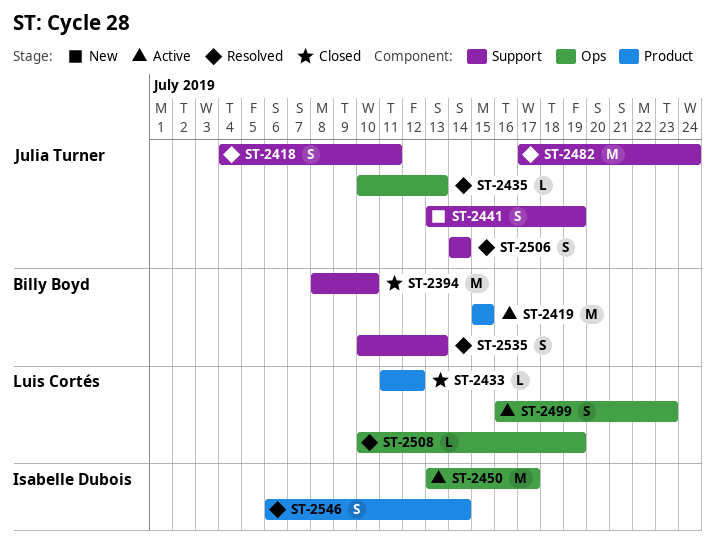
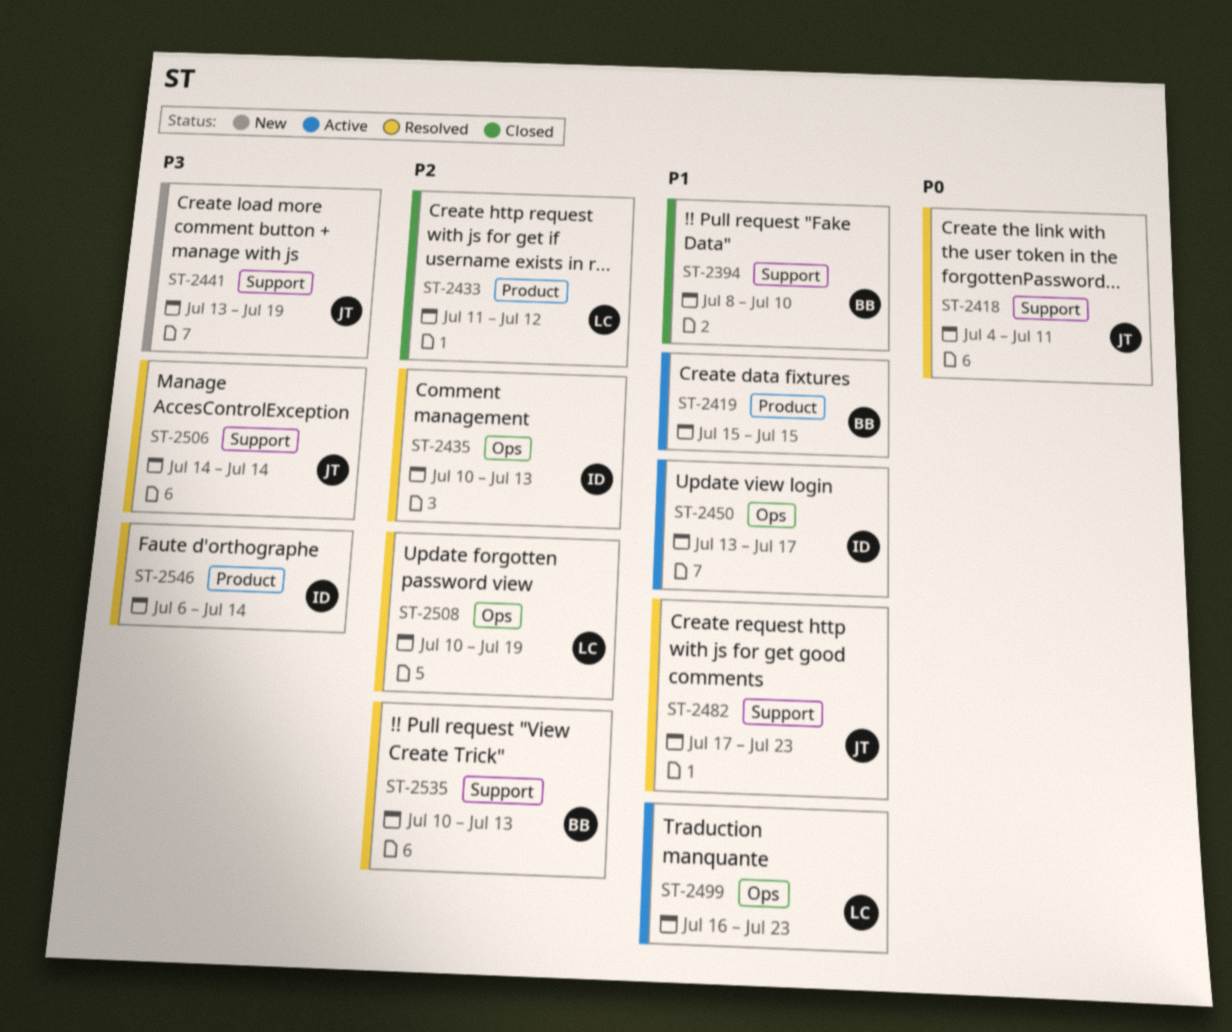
ST-2435, owner: Julia Turner -> Isabelle Dubois
ST-2482, due: Jul 24 -> Jul 23

